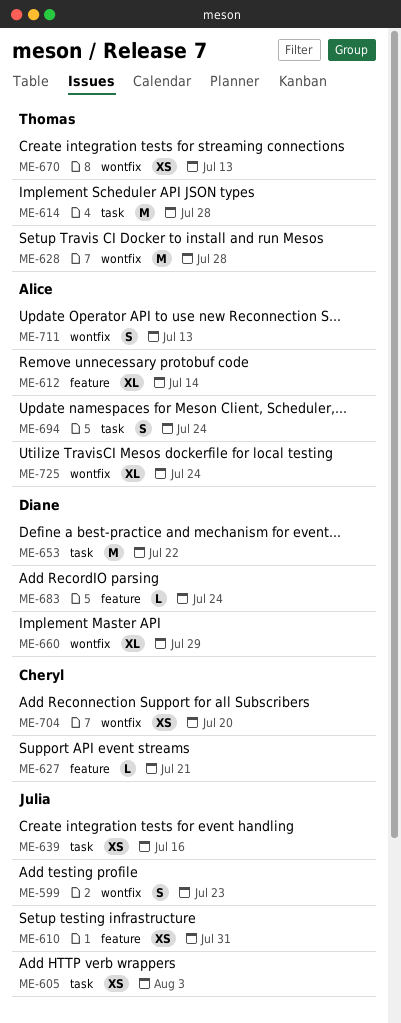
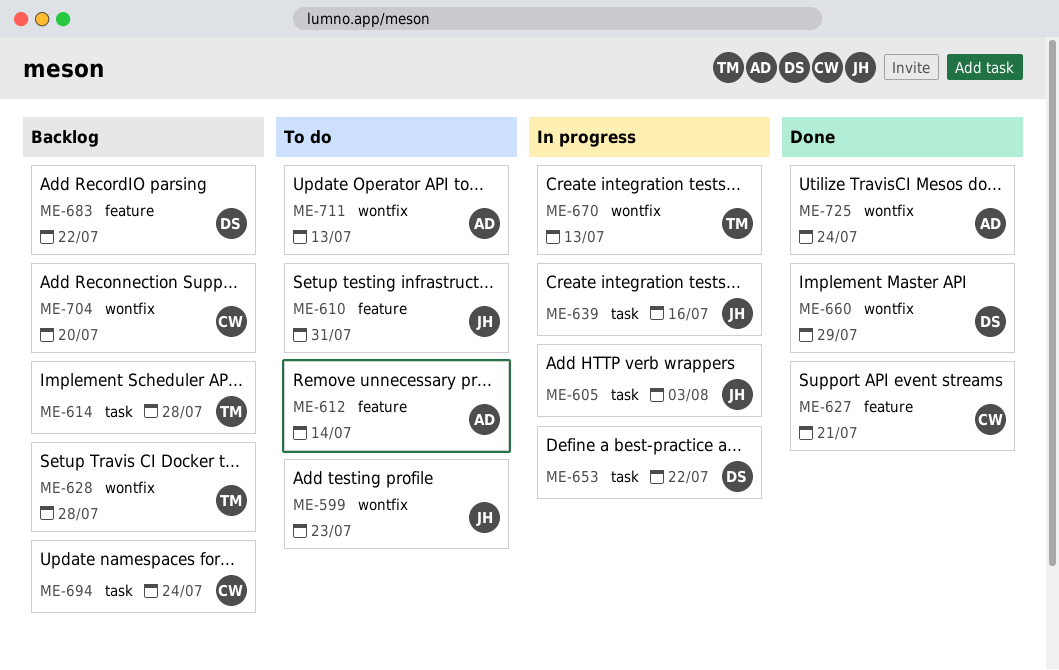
ME-683, due: Jul 24 -> Jul 22
ME-694, owner: Alice -> Cheryl

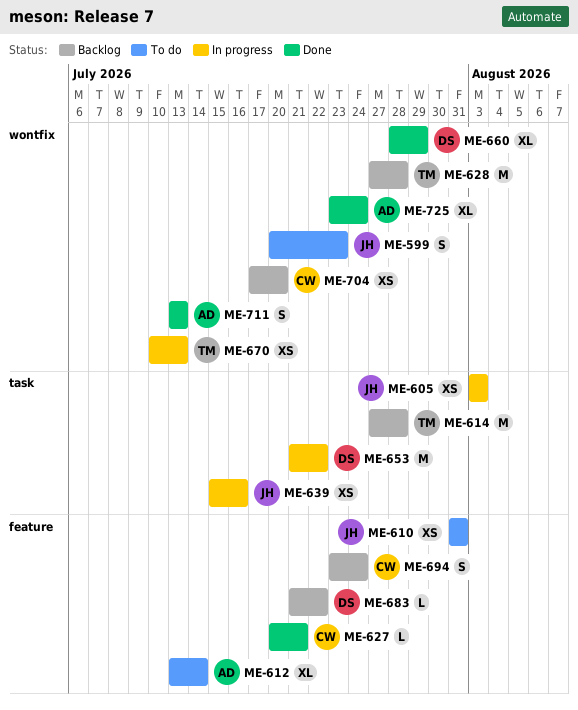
ME-694, label: task -> feature
ME-711, status: To do -> Done

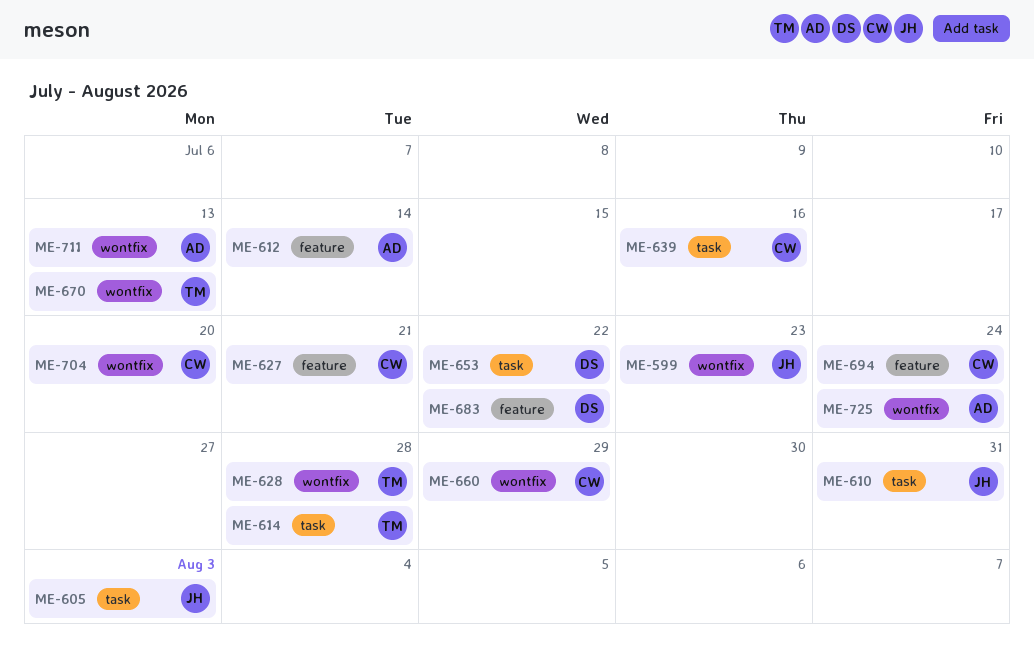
ME-610, label: feature -> task
ME-639, owner: JH -> CW
ME-660, owner: DS -> CW

